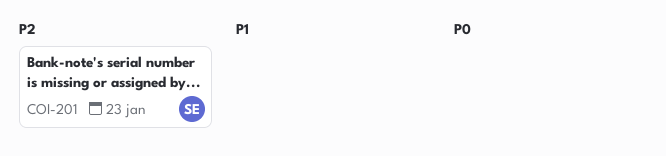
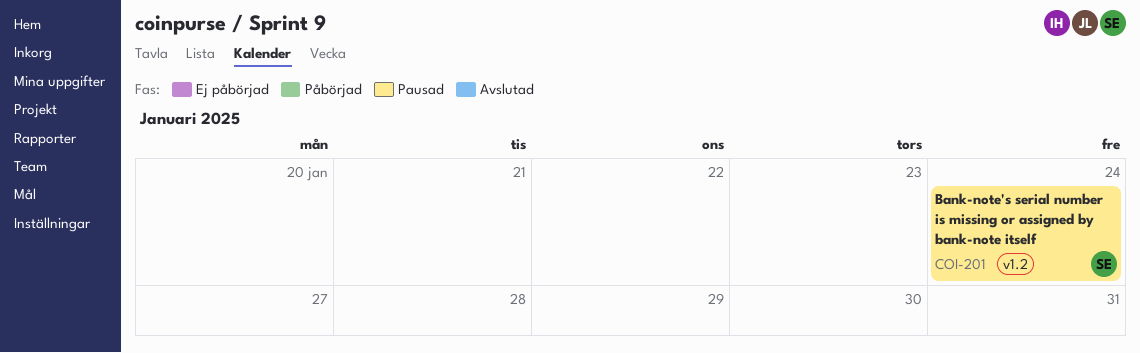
COI-201, due: Jan 23 -> Jan 24

